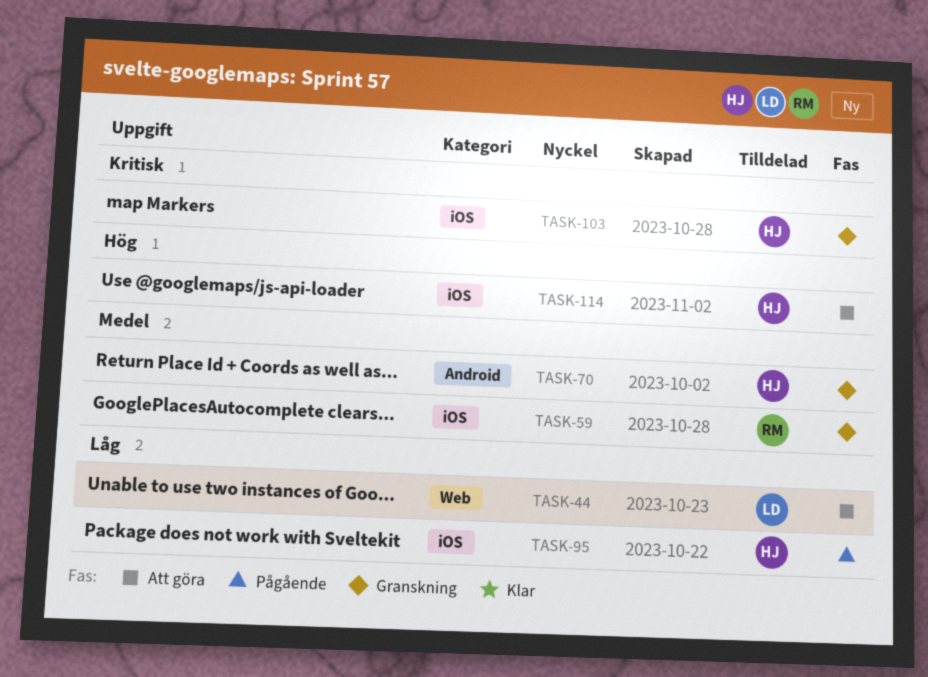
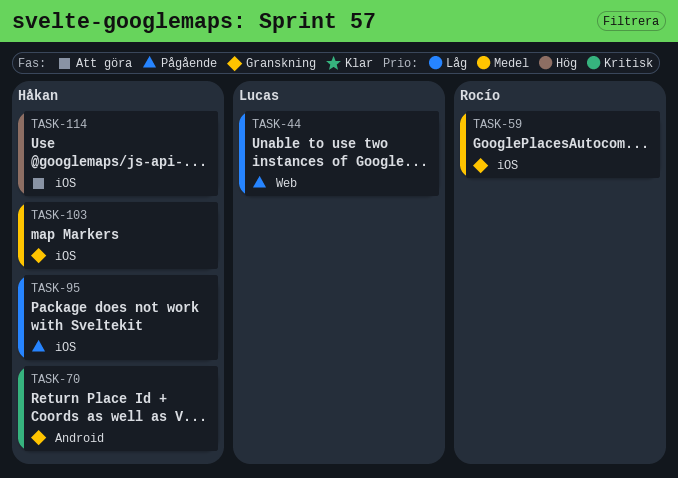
TASK-44, status: Att göra -> Pågående
TASK-70, priority: Medel -> Kritisk
TASK-103, priority: Kritisk -> Medel

